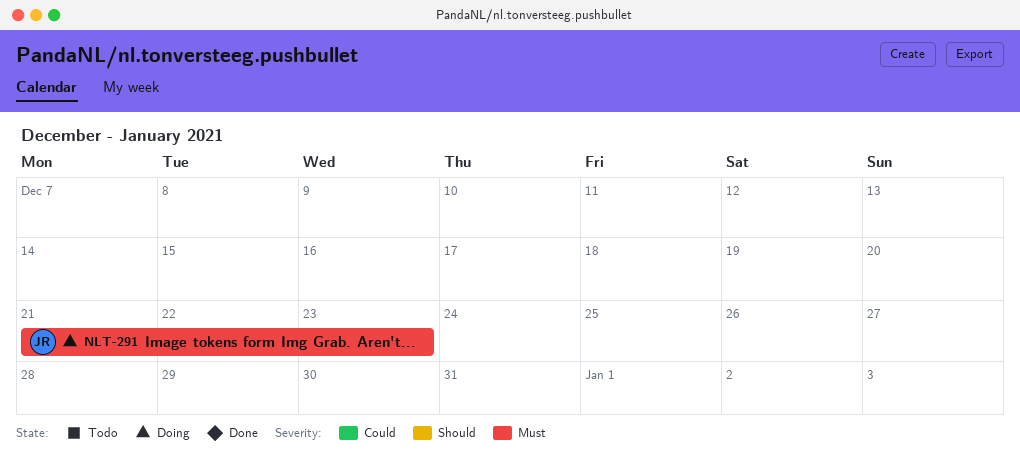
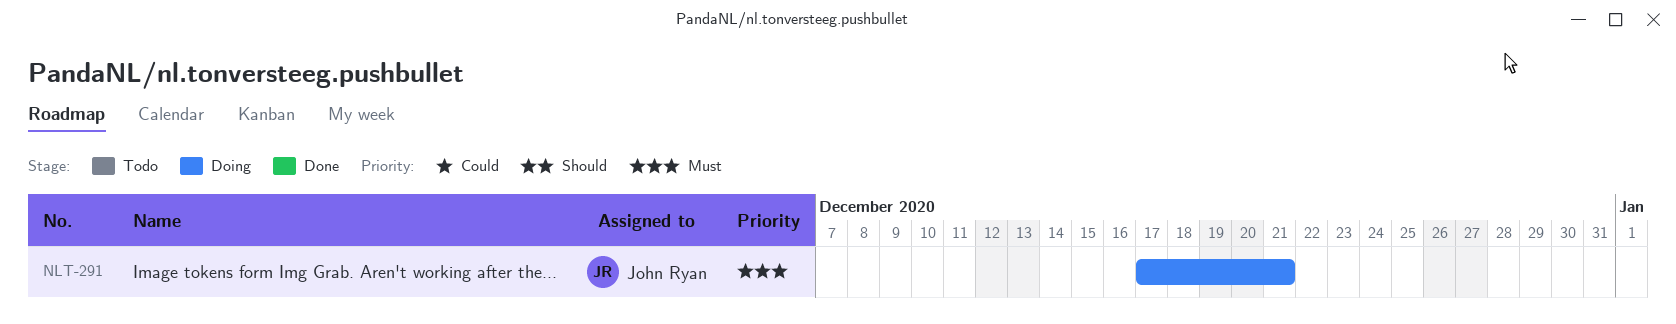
NLT-291, start: Dec 21 -> Dec 17
NLT-291, due: Dec 23 -> Dec 21

